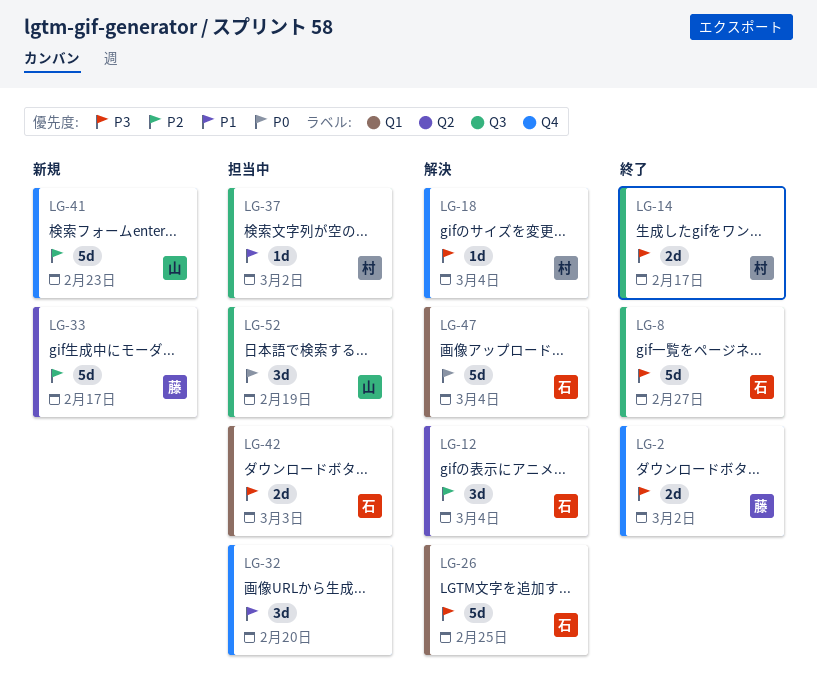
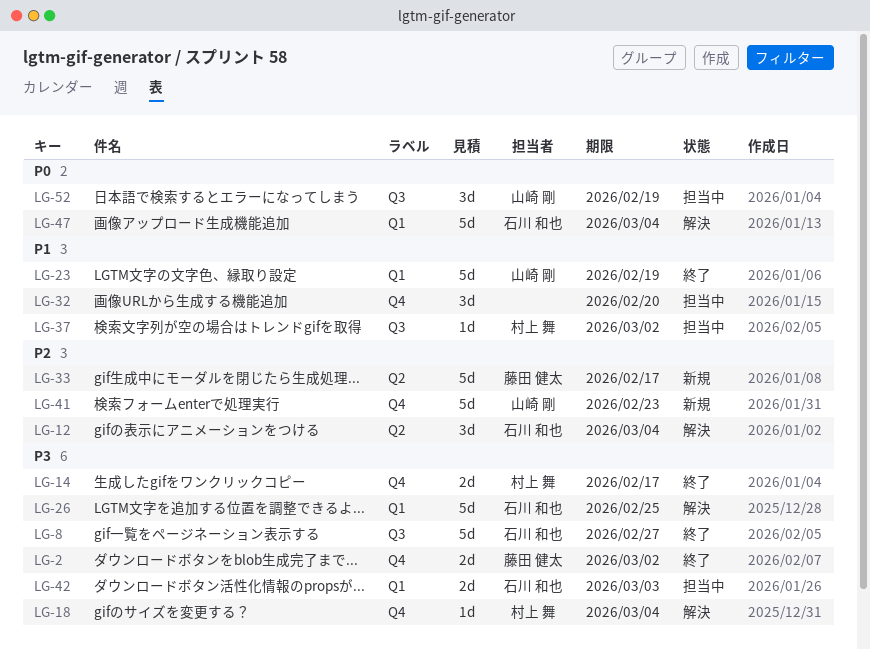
LG-14, label: Q3 -> Q4
LG-23: none -> present

